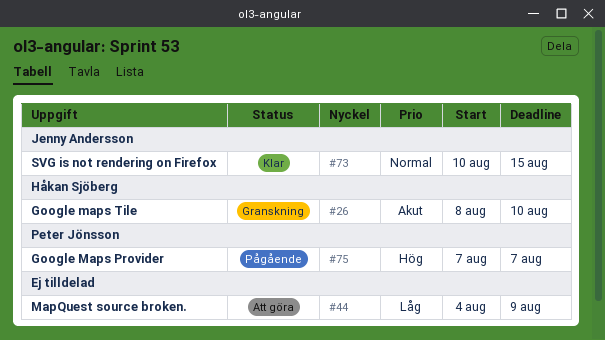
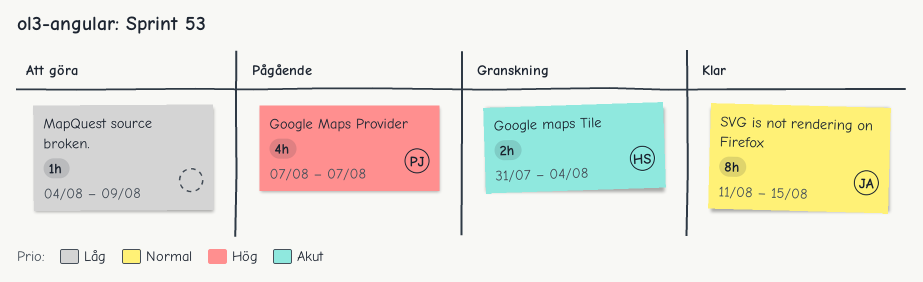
Google maps Tile, start: Aug 8 -> Jul 31
Google maps Tile, due: Aug 10 -> Aug 4
SVG is not rendering on Firefox, start: Aug 10 -> Aug 11

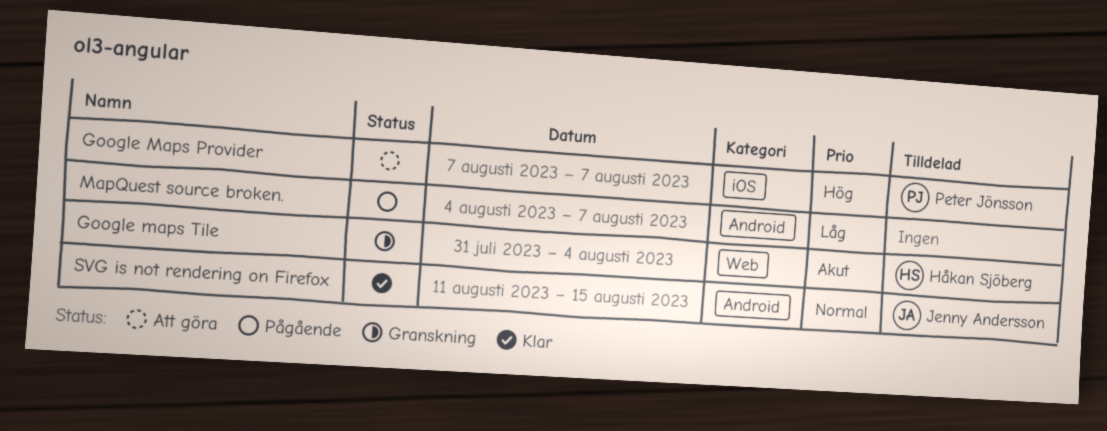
Google Maps Provider, status: Pågående -> Att göra
MapQuest source broken., status: Att göra -> Pågående
MapQuest source broken., due: Aug 9 -> Aug 7

